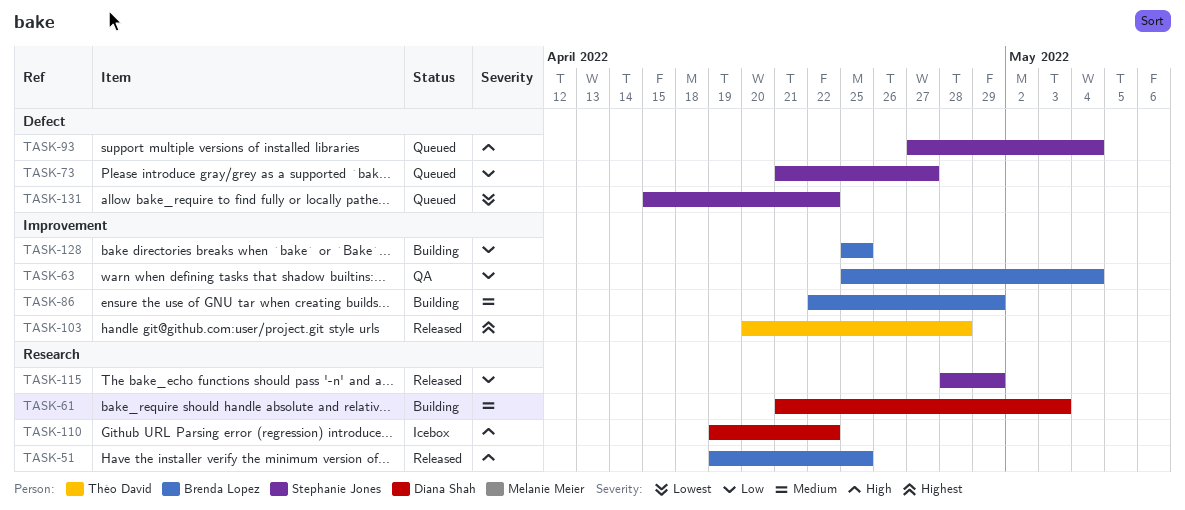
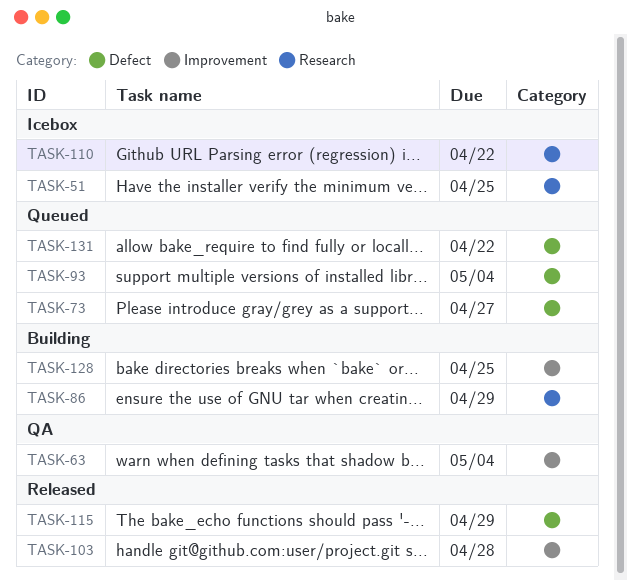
TASK-51, status: Released -> Icebox
TASK-61: present -> none
TASK-86, label: Improvement -> Research
TASK-115, label: Research -> Defect

